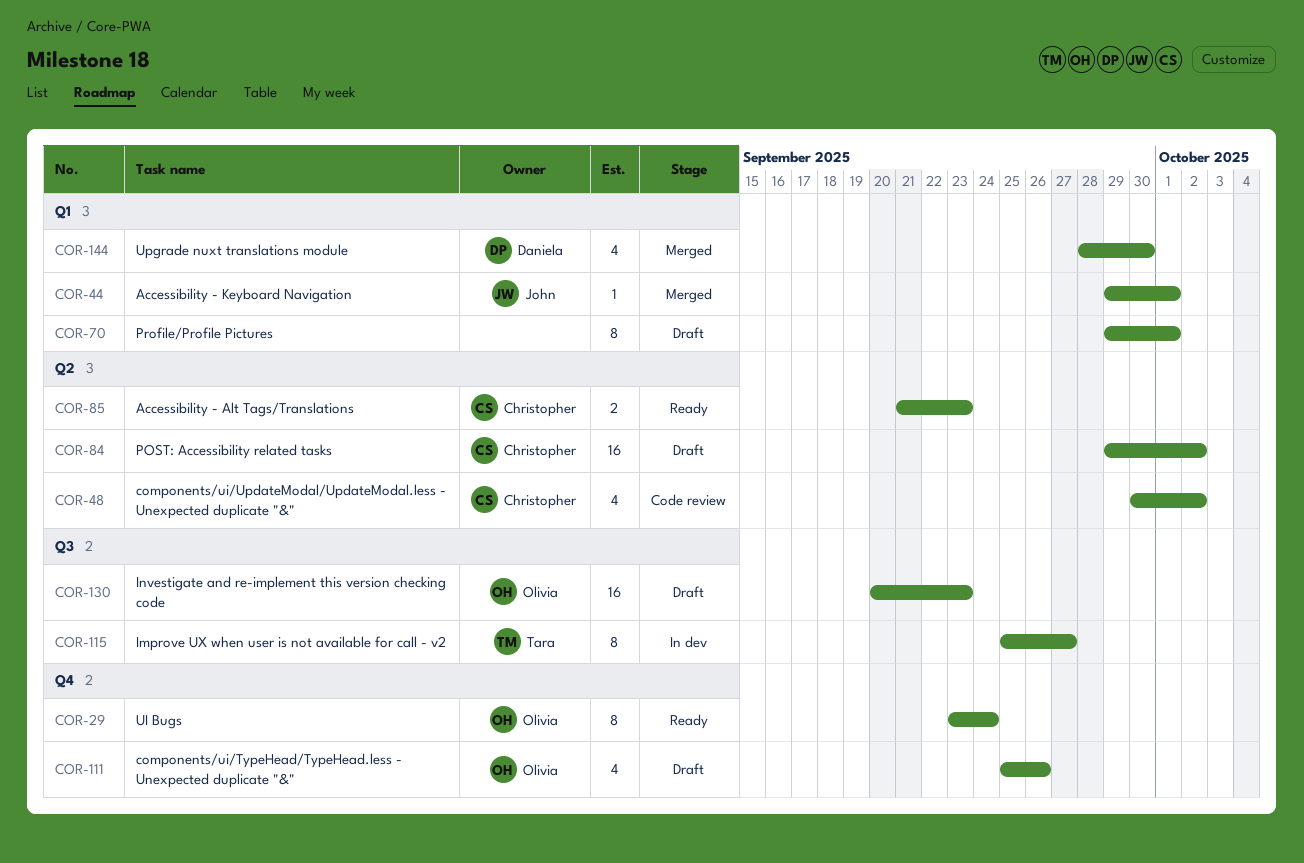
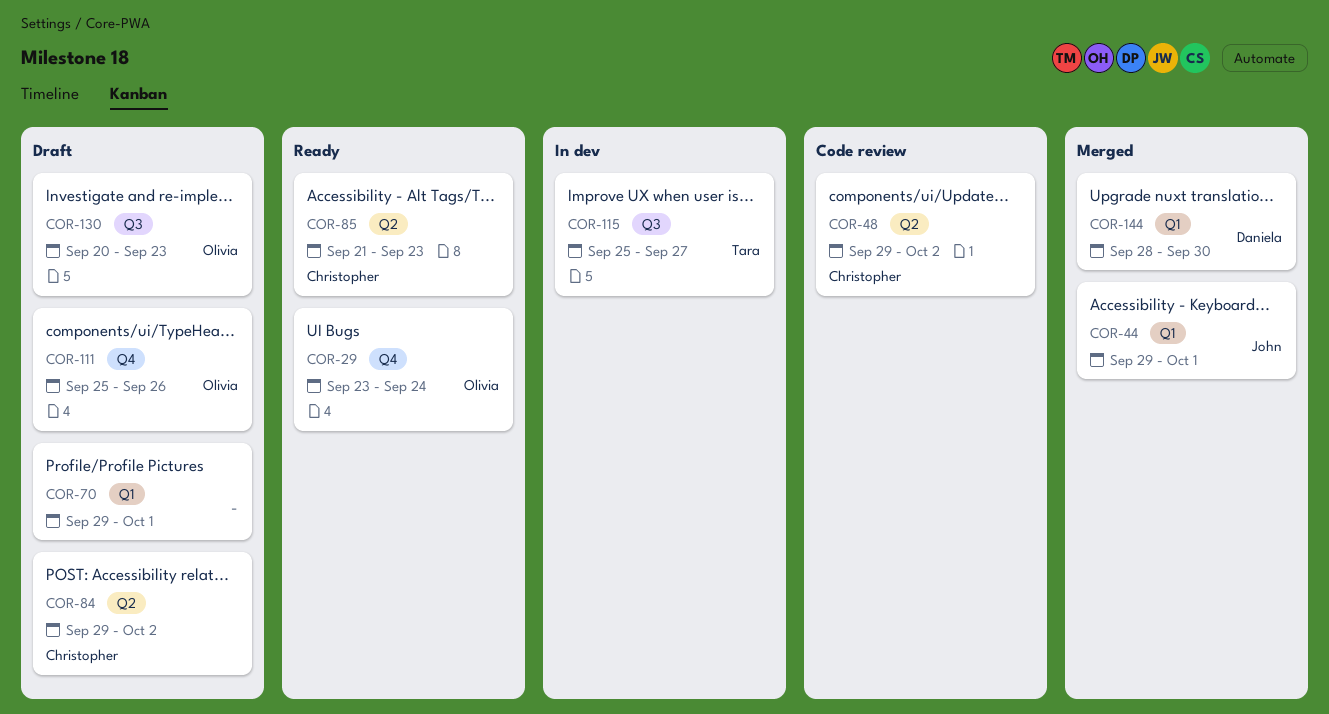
COR-48, start: Sep 30 -> Sep 29

